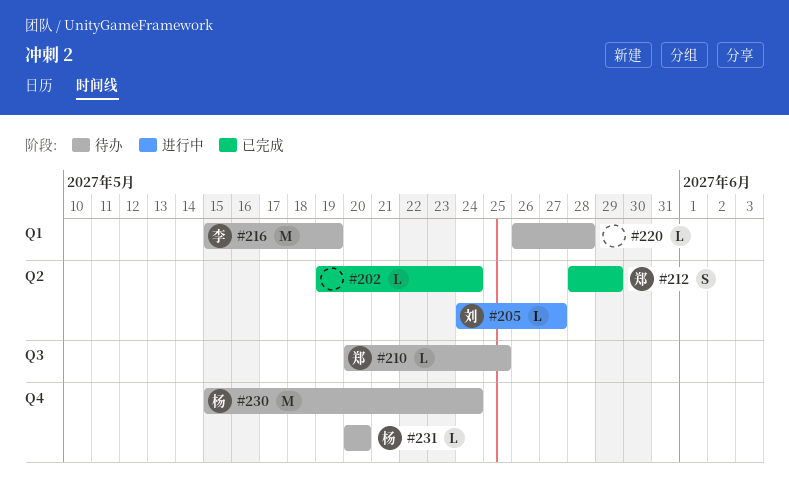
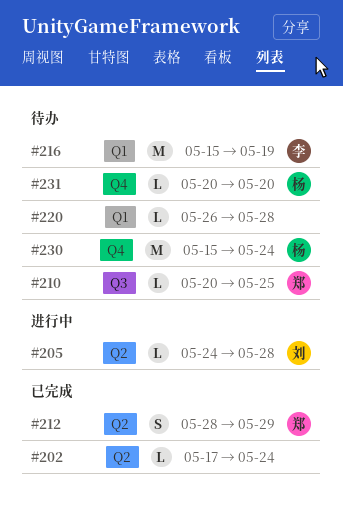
#202, start: May 19 -> May 17
#205, due: May 27 -> May 28

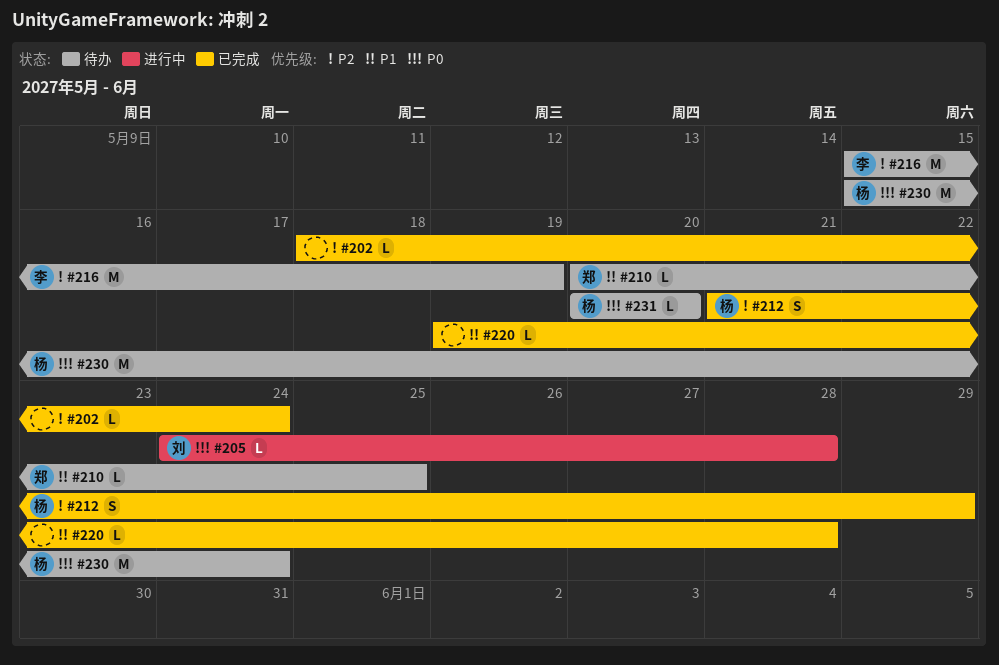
#202, start: May 17 -> May 18
#212, owner: 郑 -> 杨
#212, start: May 28 -> May 21
#220, status: 待办 -> 已完成
#220, start: May 26 -> May 19

